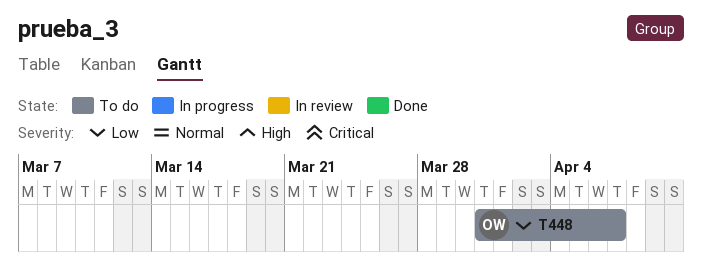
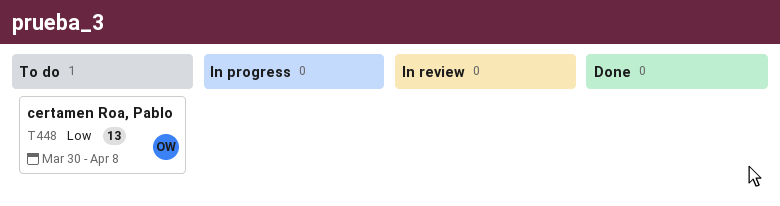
T448, start: Mar 31 -> Mar 30
T448, due: Apr 7 -> Apr 8

